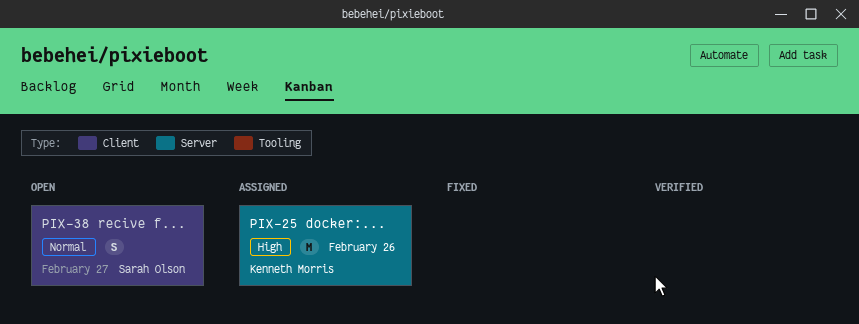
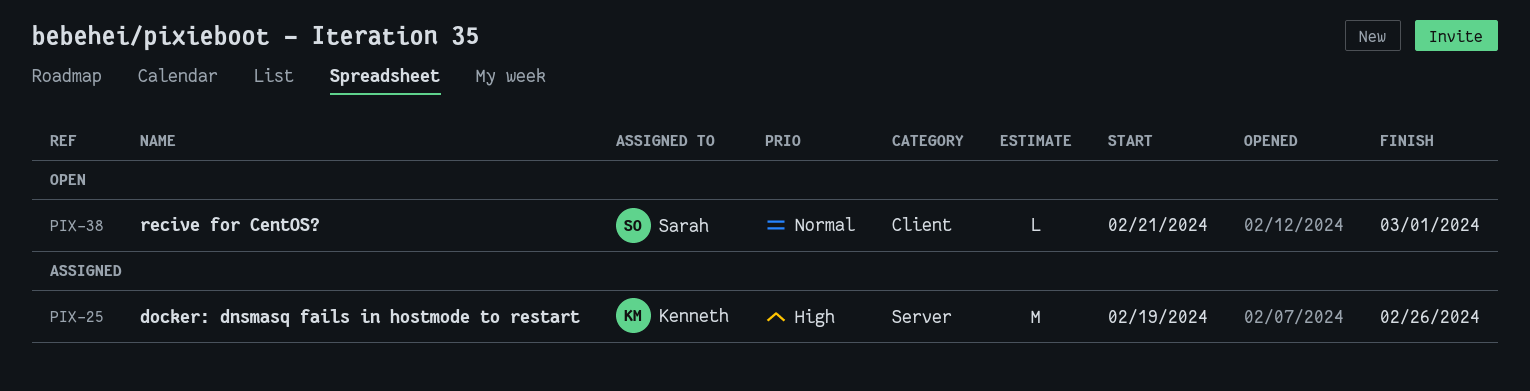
PIX-38, estimate: S -> L
PIX-38, due: Feb 27 -> Mar 1

